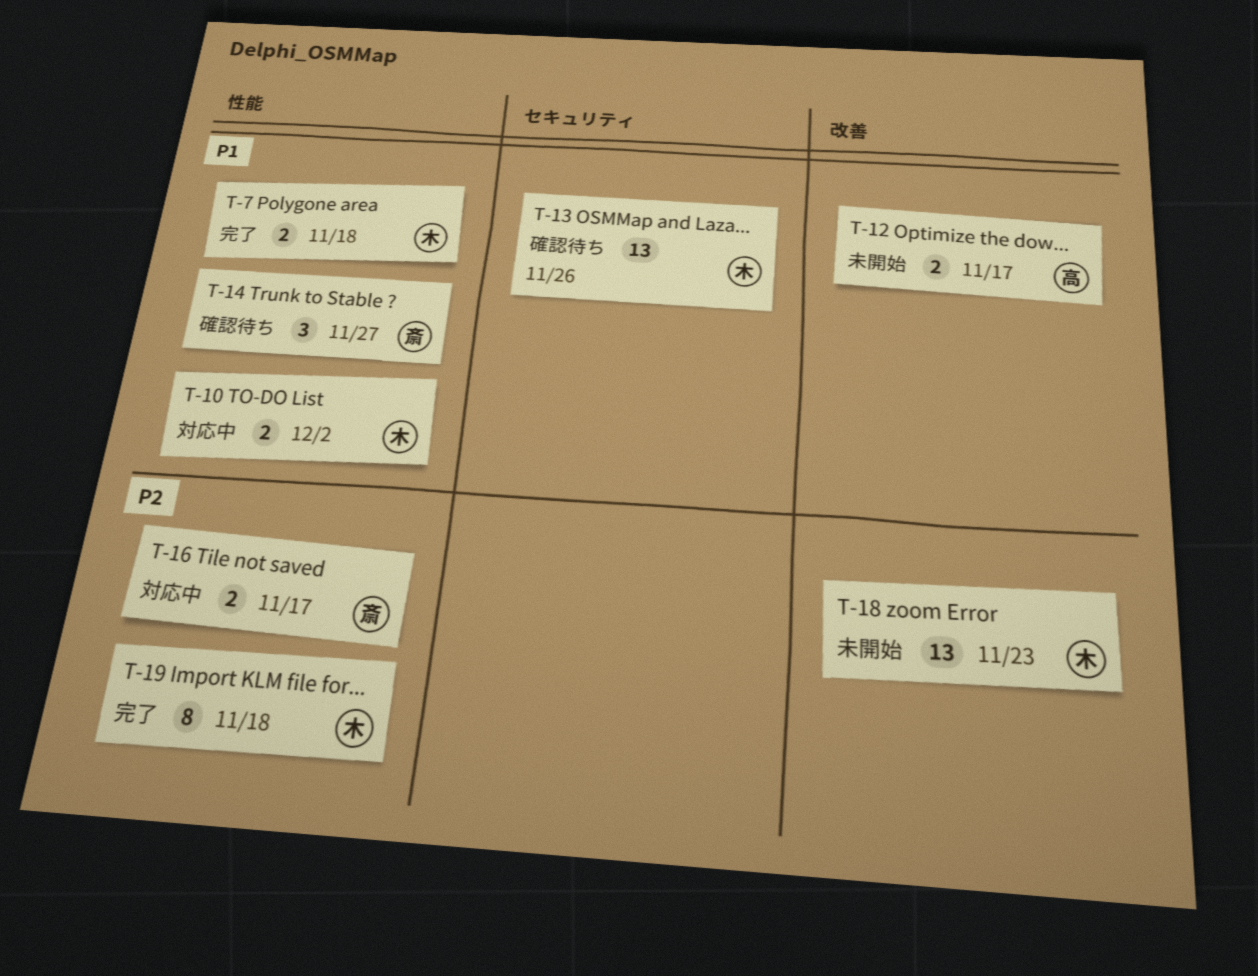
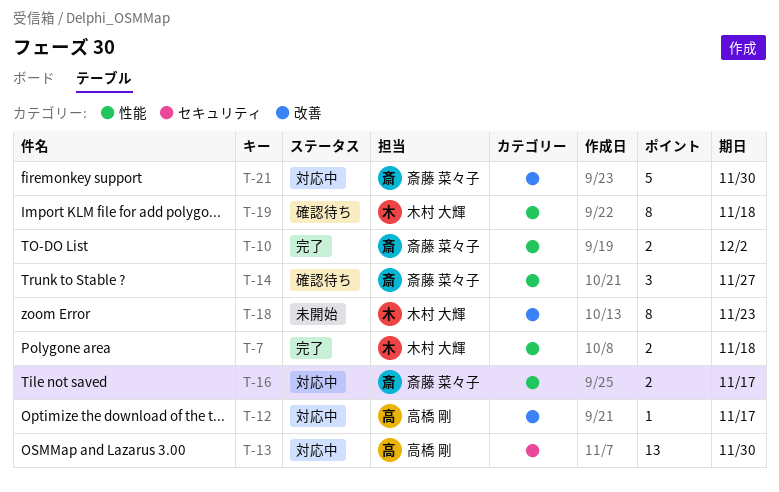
T-10, status: 対応中 -> 完了
T-10, owner: 木村 大輝 -> 斎藤 菜々子
T-12, status: 未開始 -> 対応中
T-12, estimate: 2 -> 1
T-13, status: 確認待ち -> 対応中
T-13, owner: 木村 大輝 -> 高橋 剛
T-13, due: Nov 26 -> Nov 30
T-18, estimate: 13 -> 8
T-19, status: 完了 -> 確認待ち
T-21: none -> present

